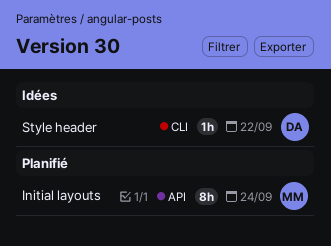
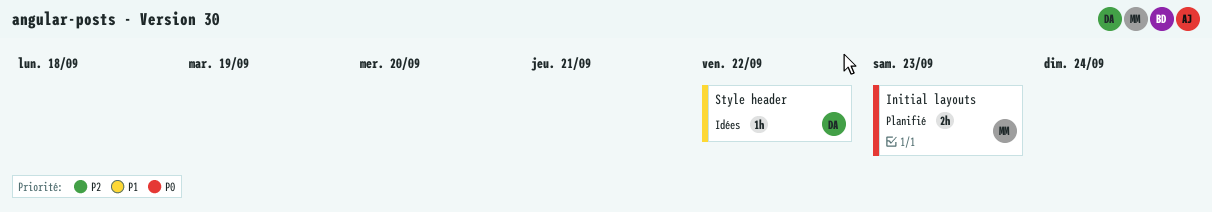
Initial layouts, estimate: 8h -> 2h
Initial layouts, due: Sep 24 -> Sep 23

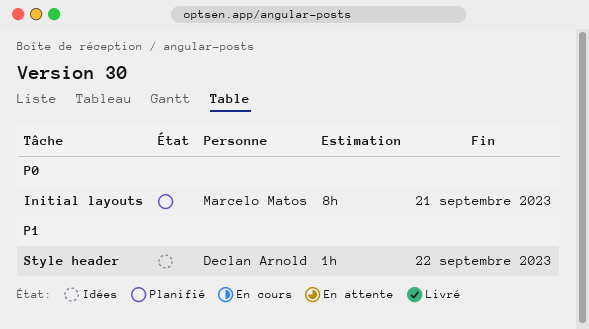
Initial layouts, estimate: 2h -> 8h
Initial layouts, due: Sep 23 -> Sep 21

